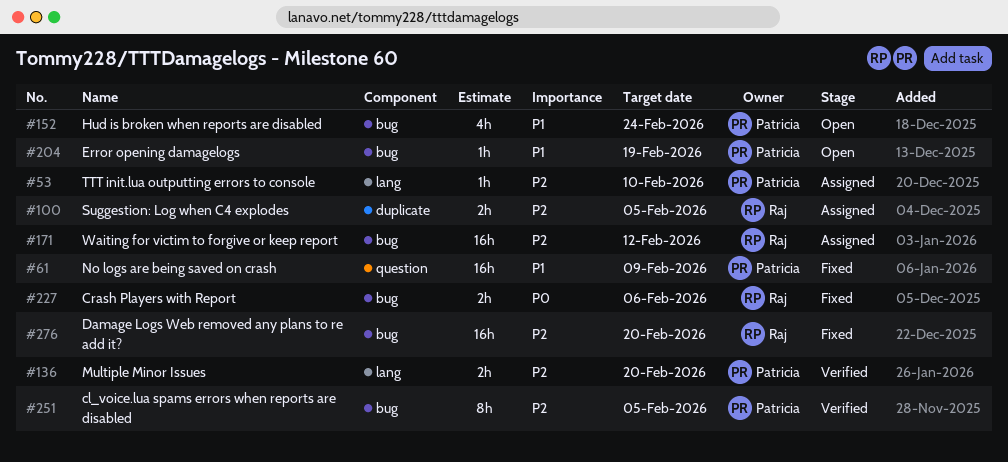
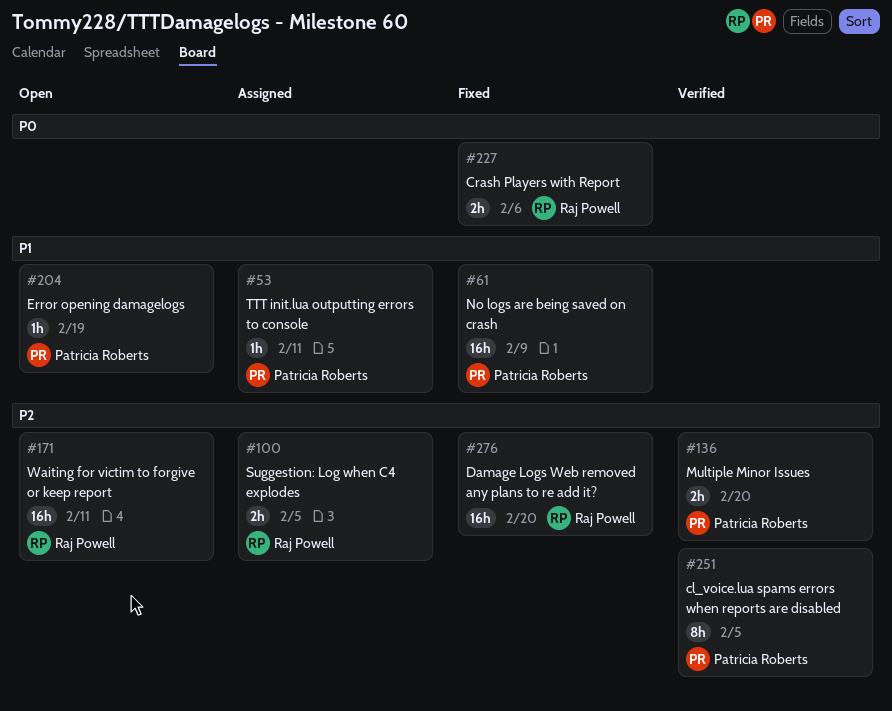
#53, priority: P2 -> P1
#53, due: Feb 10 -> Feb 11
#152: present -> none
#171, status: Assigned -> Open
#171, due: Feb 12 -> Feb 11

